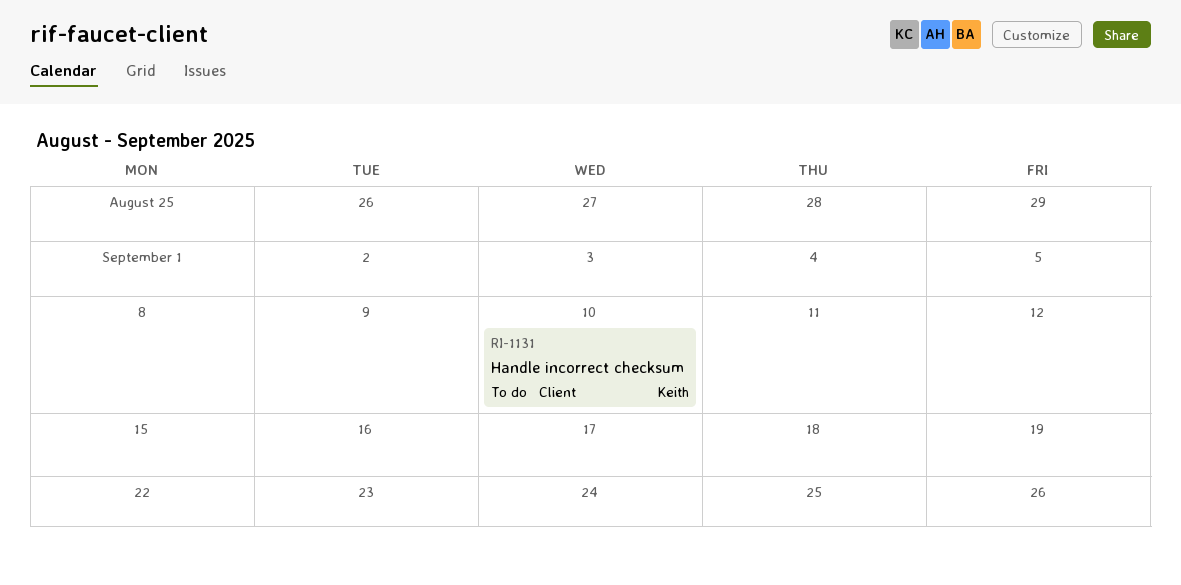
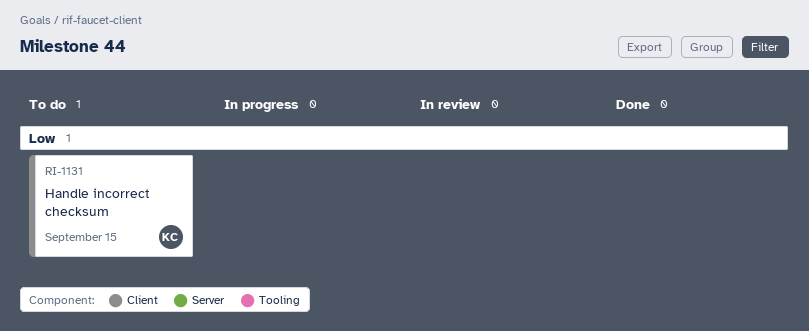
RI-1131, due: Sep 10 -> Sep 15

